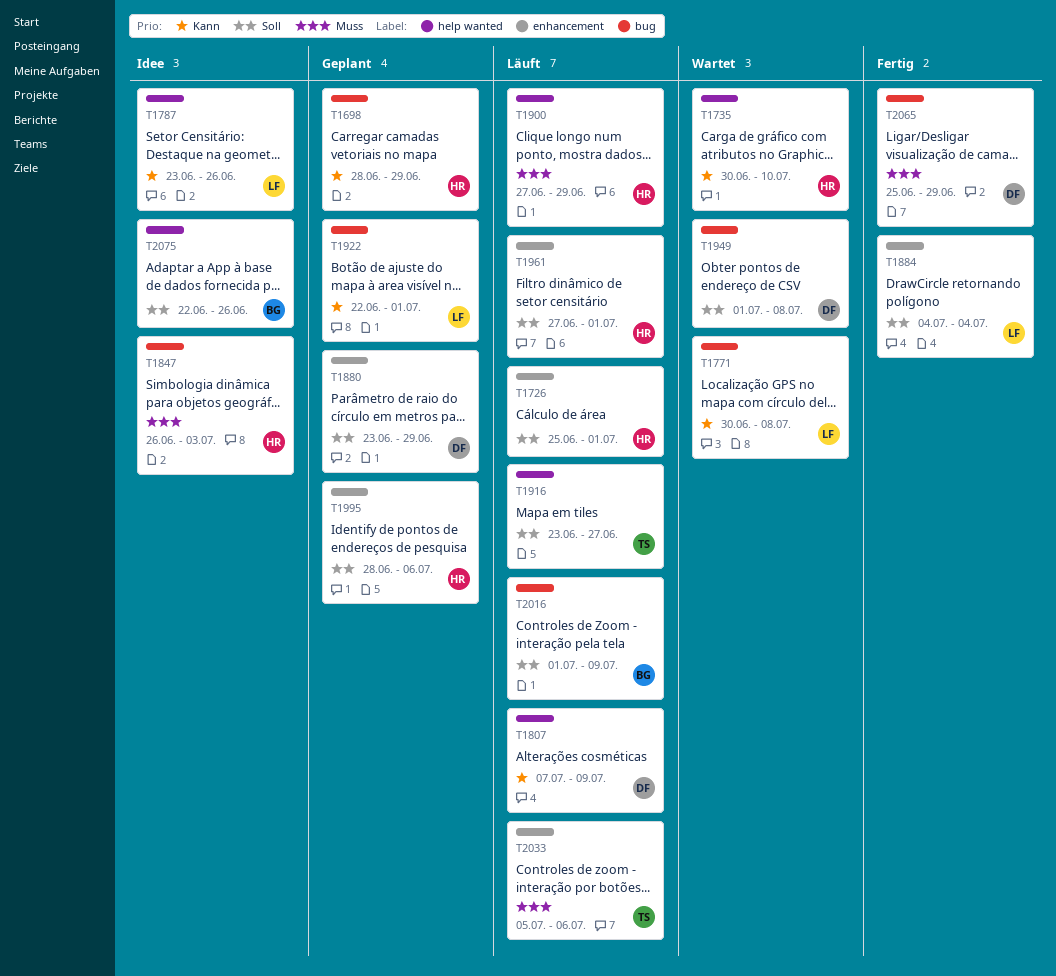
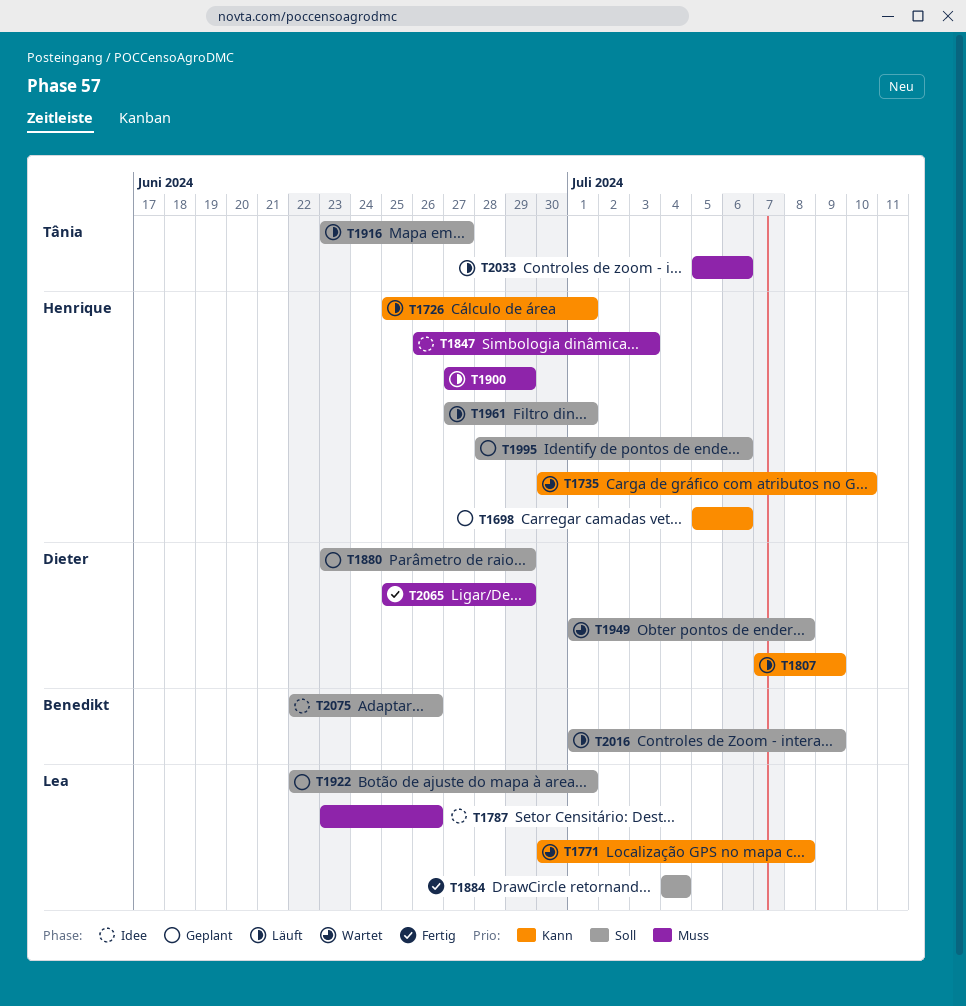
T1698, start: Jun 28 -> Jul 5
T1698, due: Jun 29 -> Jul 6
T1726, priority: Soll -> Kann
T1787, priority: Kann -> Muss
T1922, priority: Kann -> Soll

